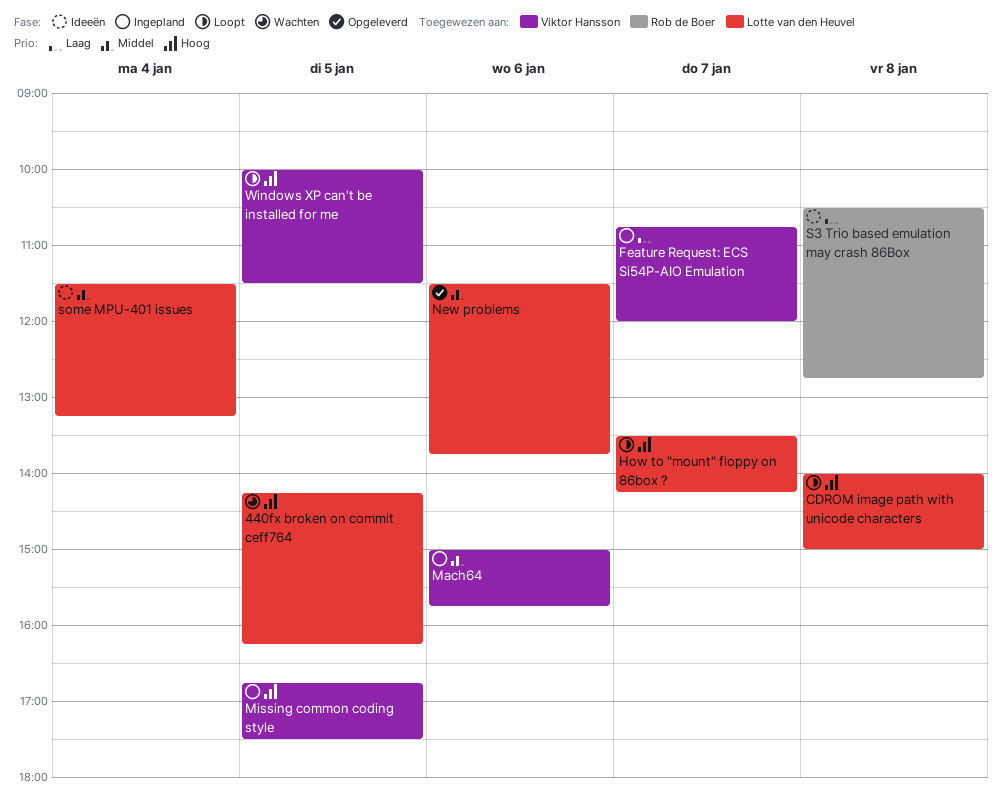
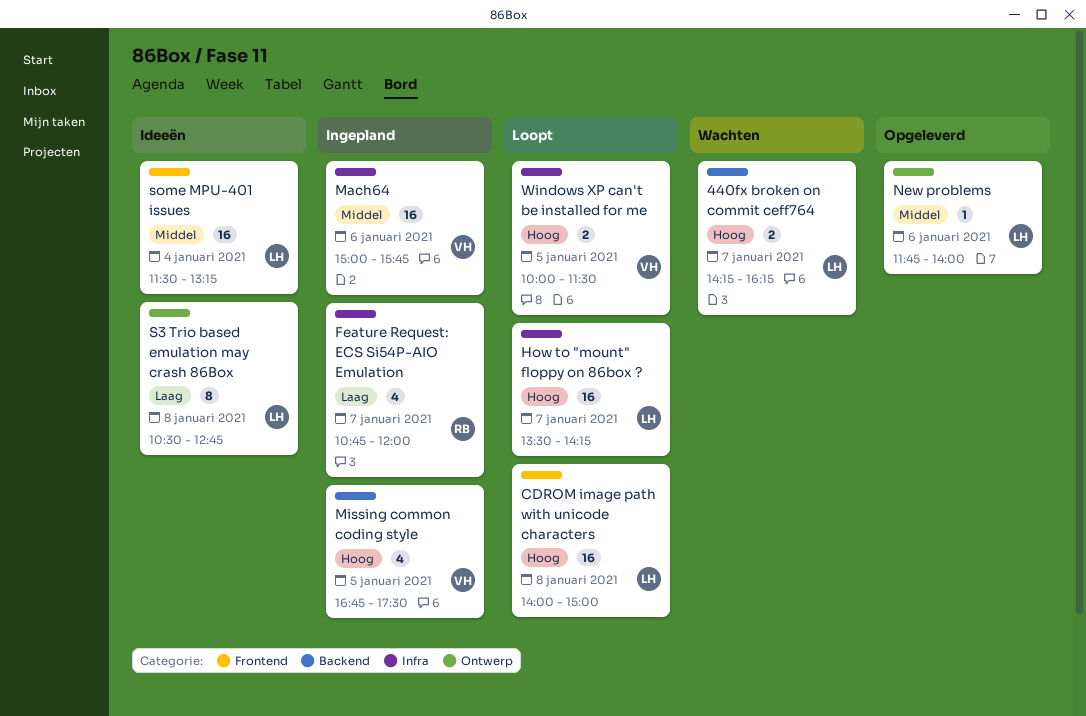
440fx broken on commit ceff764, day: Jan 5 -> Jan 7
Feature Request: ECS Si54P-AIO Emulation, owner: Viktor Hansson -> Rob de Boer
New problems, begins: 11:30 -> 11:45
New problems, ends: 13:45 -> 14:00
S3 Trio based emulation may crash 86Box, owner: Rob de Boer -> Lotte van den Heuvel

